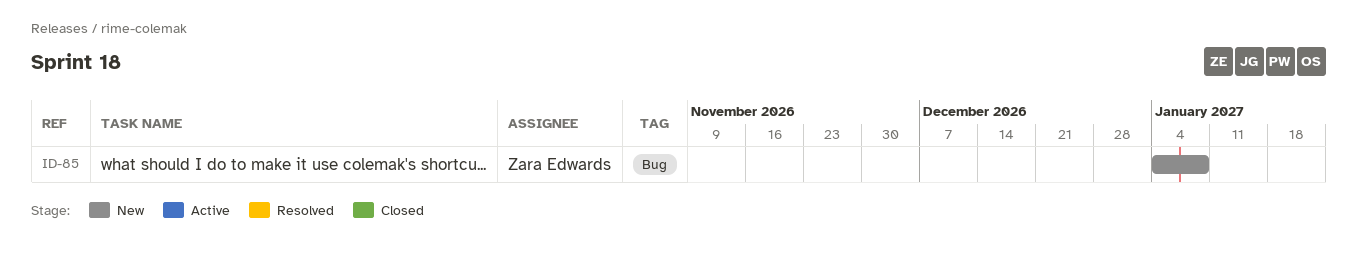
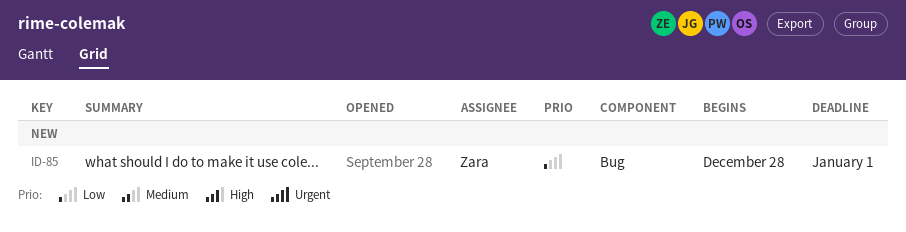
ID-85, start: Jan 4 -> Dec 28
ID-85, due: Jan 8 -> Jan 1

